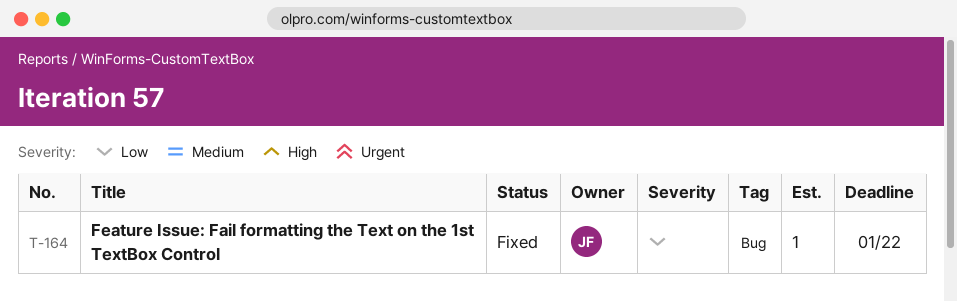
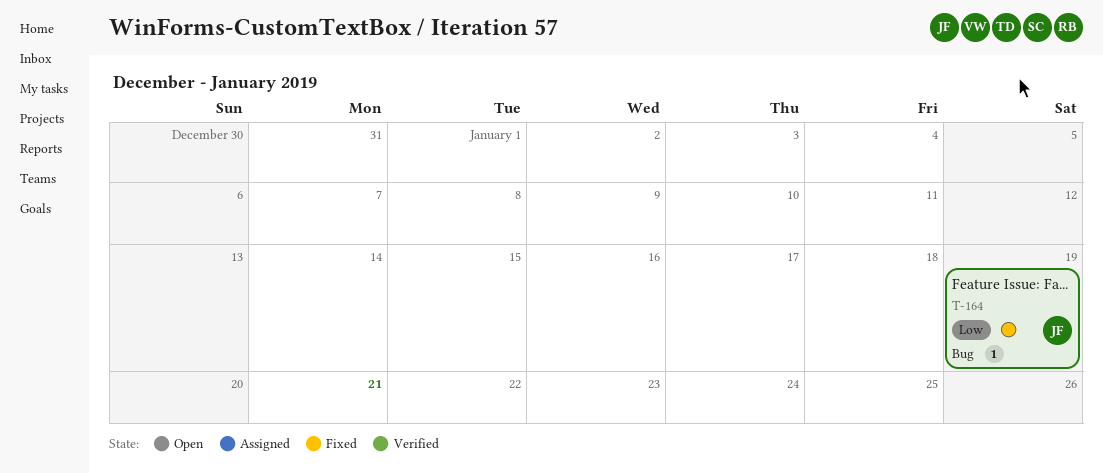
T-164, due: Jan 22 -> Jan 19

